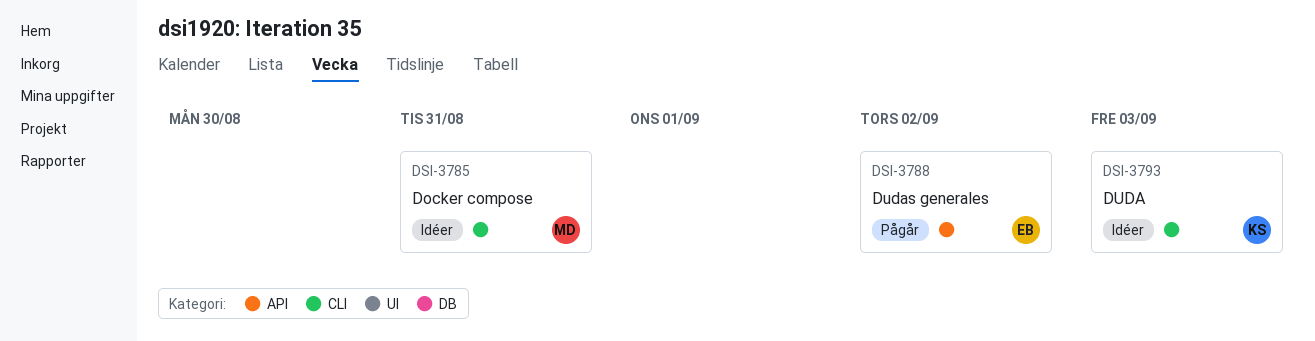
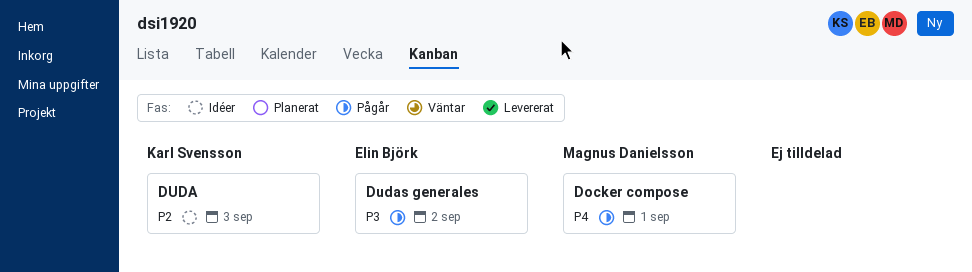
Docker compose, status: Idéer -> Pågår
Docker compose, due: Aug 31 -> Sep 1

